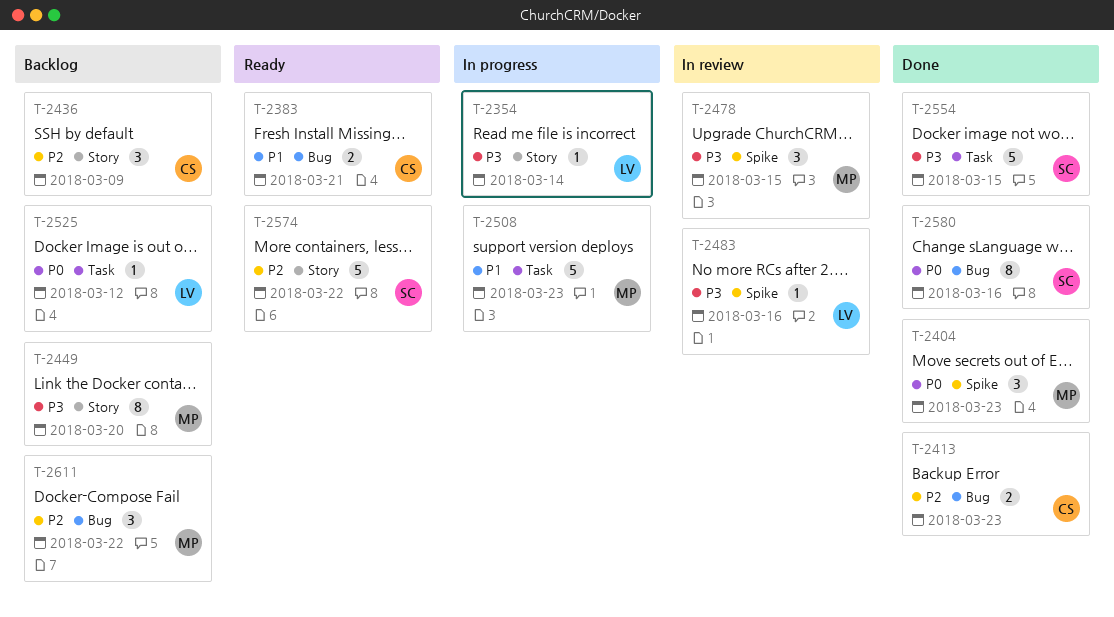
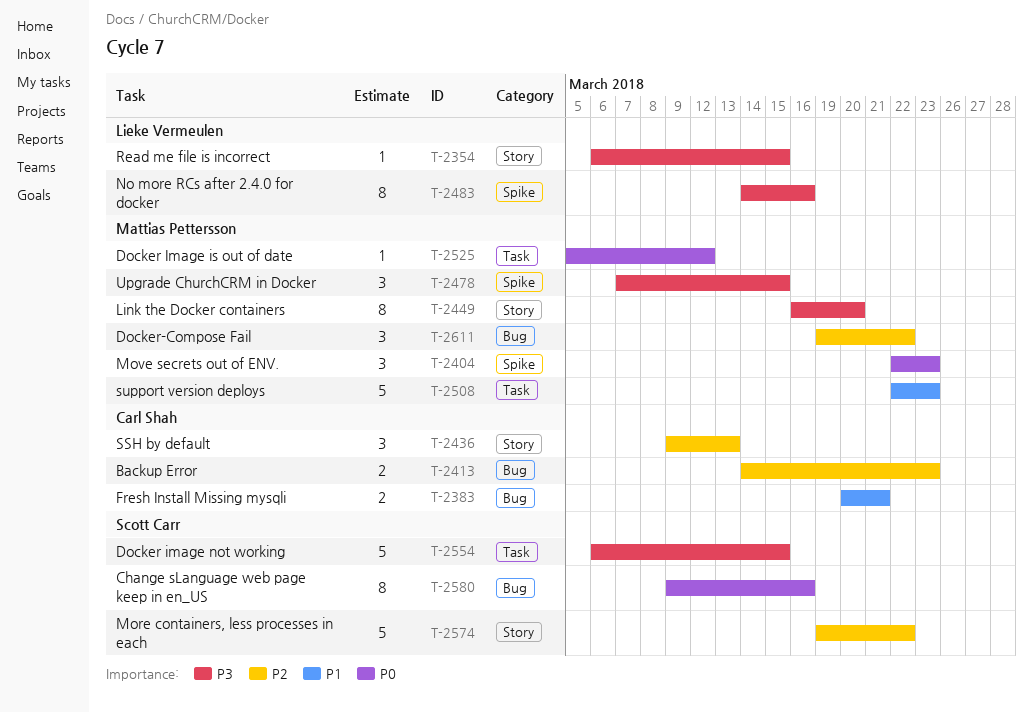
T-2354, due: Mar 14 -> Mar 15
T-2436, due: Mar 9 -> Mar 13
T-2483, estimate: 1 -> 8
T-2525, owner: Lieke Vermeulen -> Mattias Pettersson

